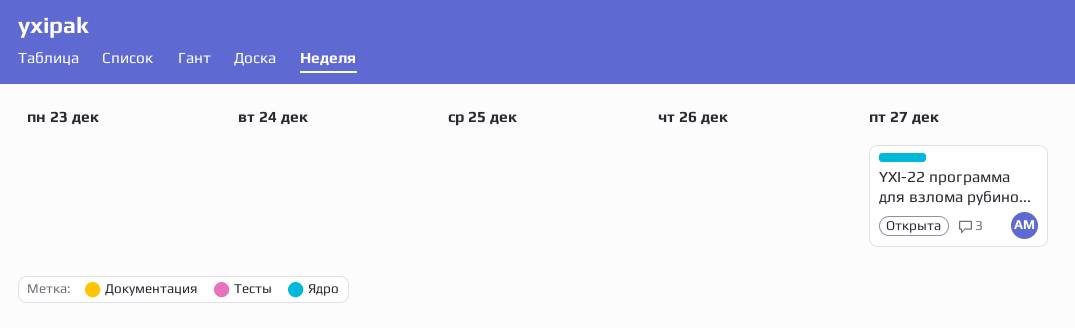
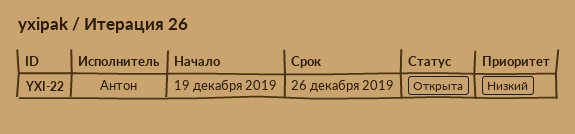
YXI-22, due: Dec 27 -> Dec 26

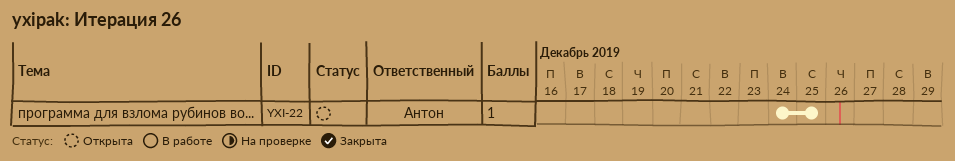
YXI-22, start: Dec 19 -> Dec 24
YXI-22, due: Dec 26 -> Dec 25

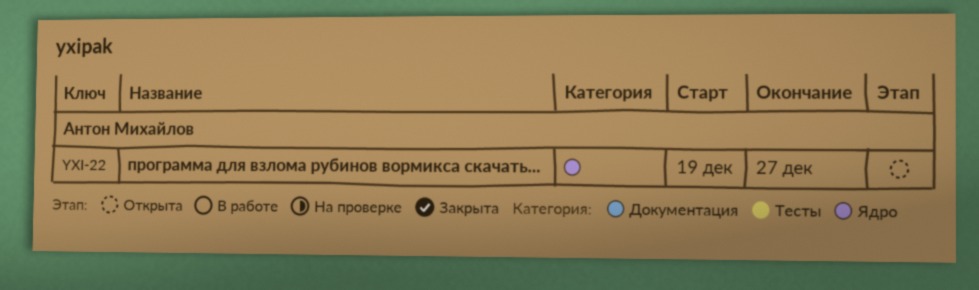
YXI-22, start: Dec 24 -> Dec 19
YXI-22, due: Dec 25 -> Dec 27

